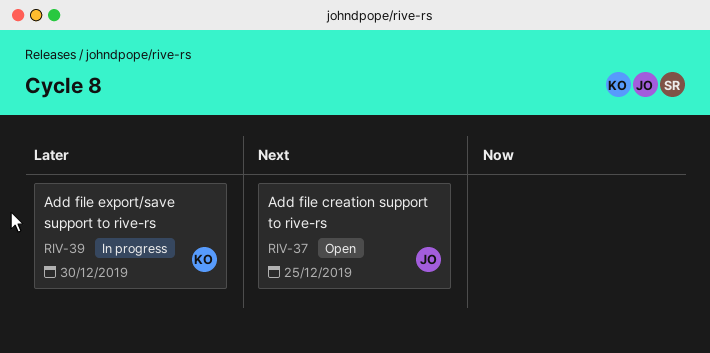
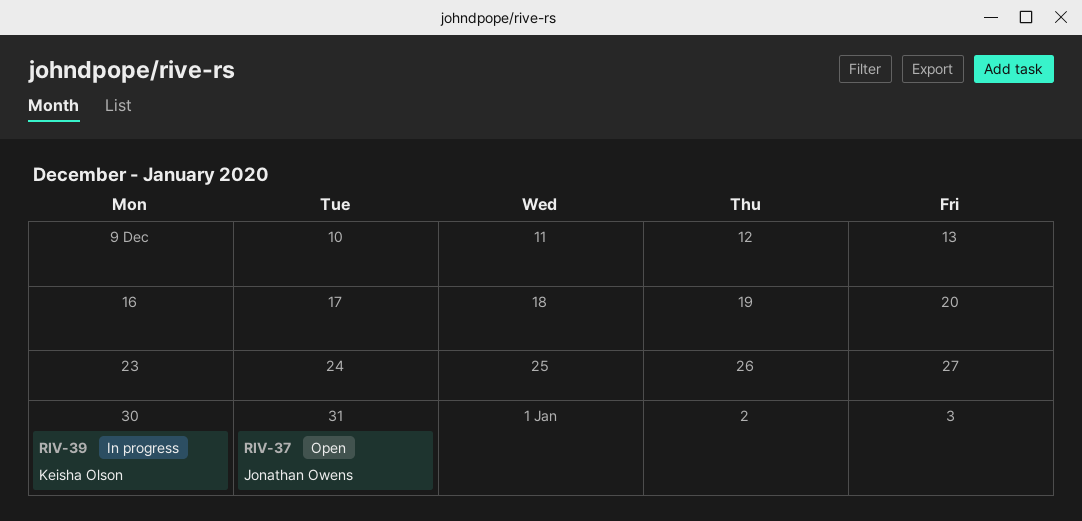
RIV-37, due: Dec 25 -> Dec 31

